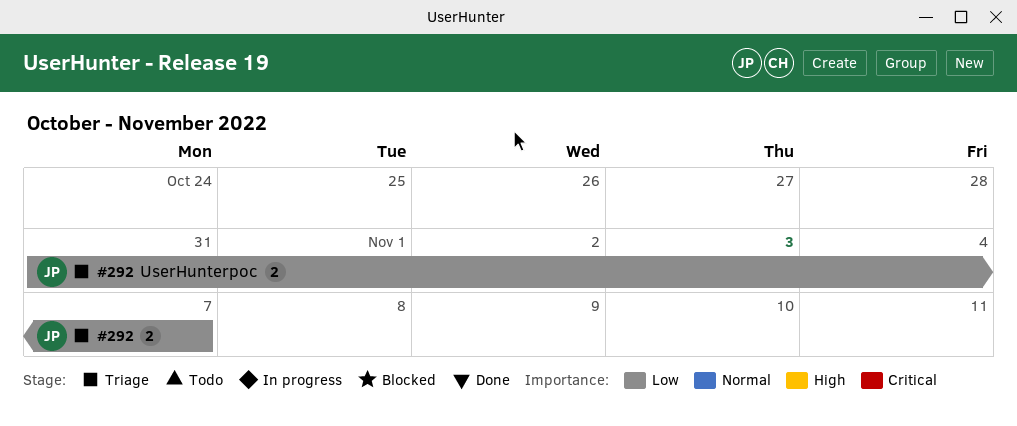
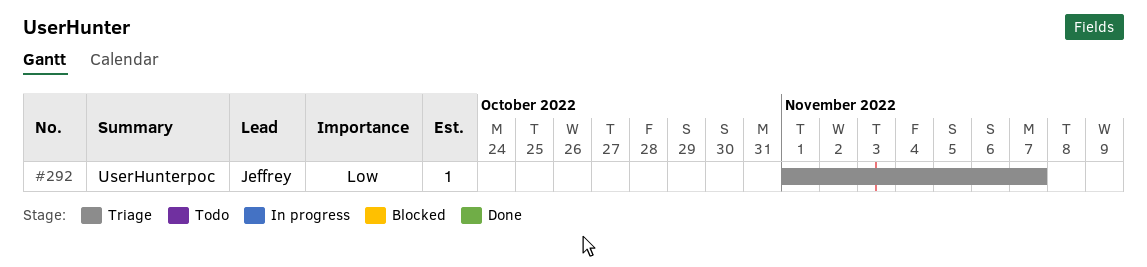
#292, estimate: 2 -> 1
#292, start: Oct 31 -> Nov 1

